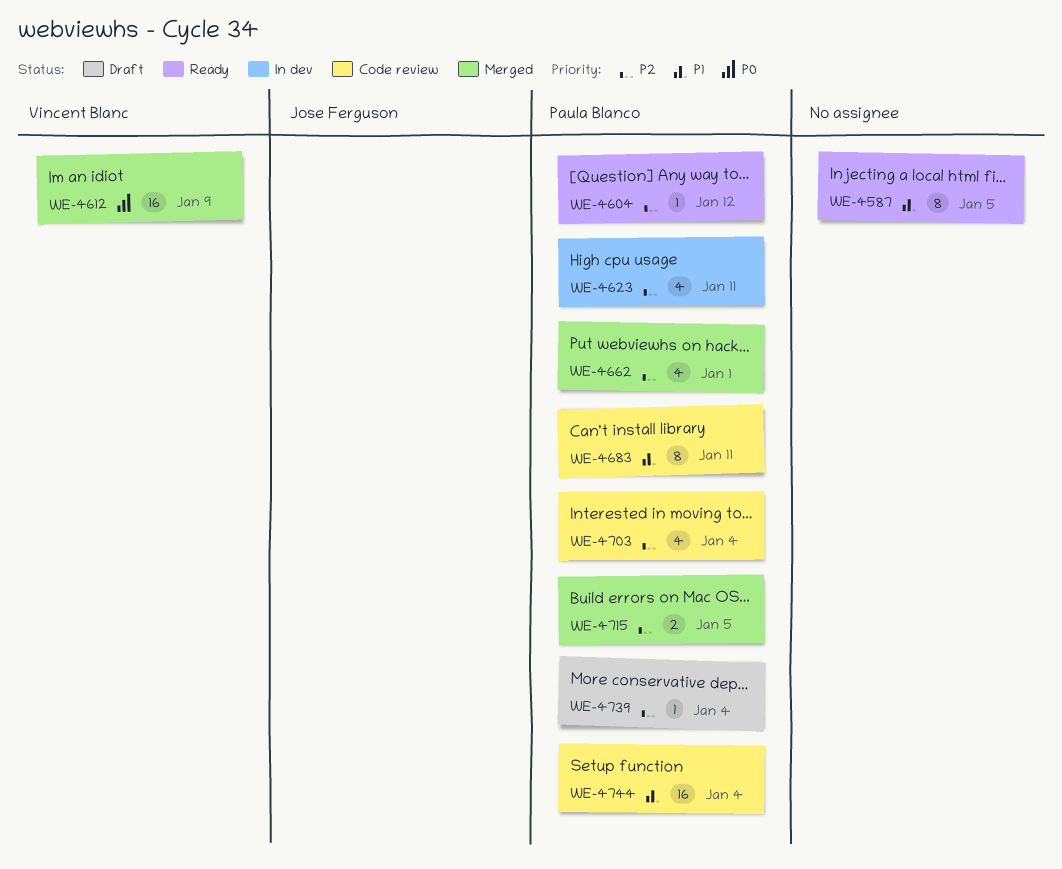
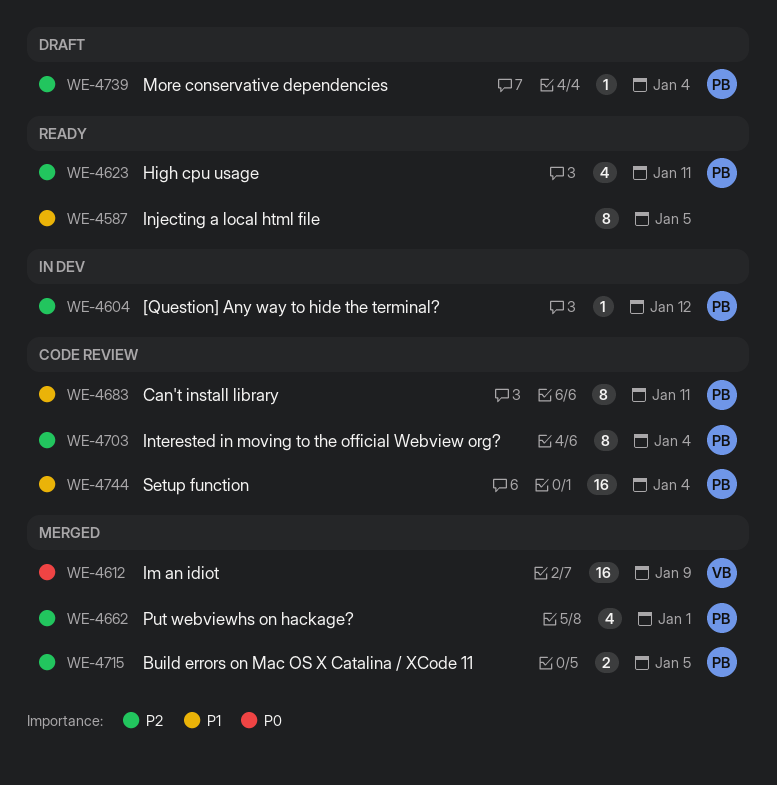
WE-4604, status: Ready -> In dev
WE-4623, status: In dev -> Ready
WE-4703, estimate: 4 -> 8

